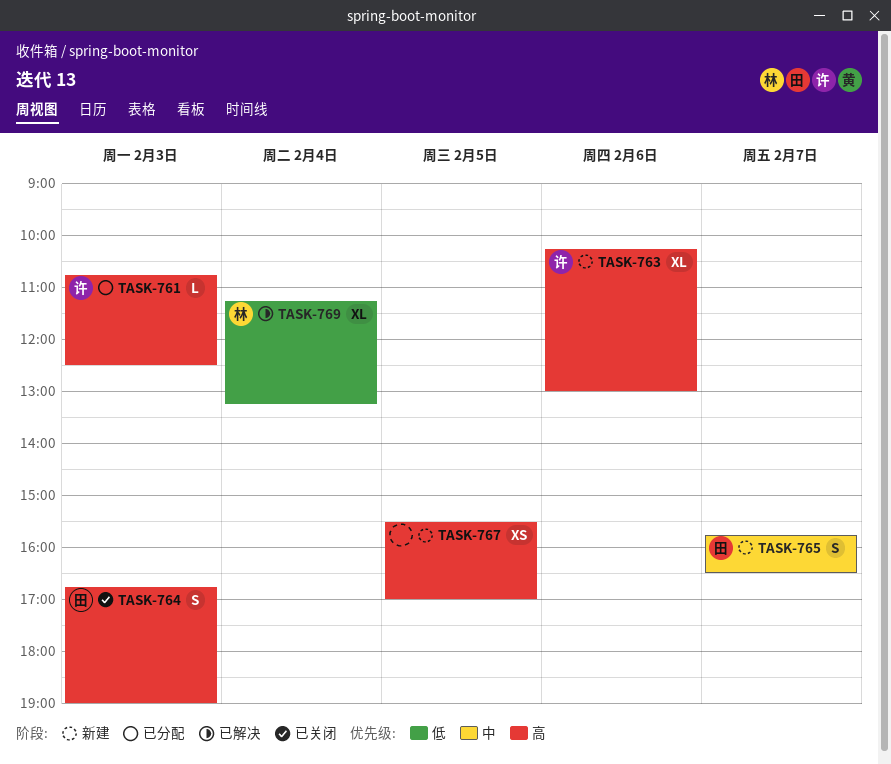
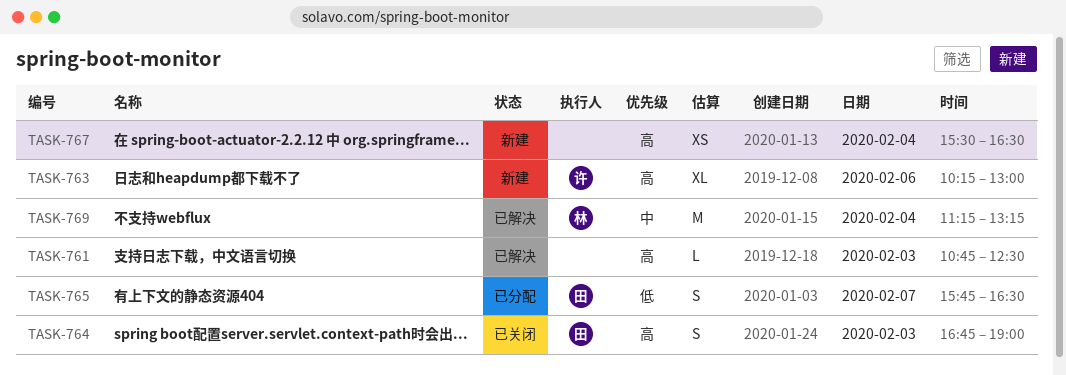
TASK-761, status: 已分配 -> 已解决
TASK-761, owner: 许 -> none
TASK-765, status: 新建 -> 已分配
TASK-765, priority: 中 -> 低
TASK-767, day: Feb 5 -> Feb 4
TASK-767, ends: 17:00 -> 16:30
TASK-769, priority: 低 -> 中
TASK-769, estimate: XL -> M

